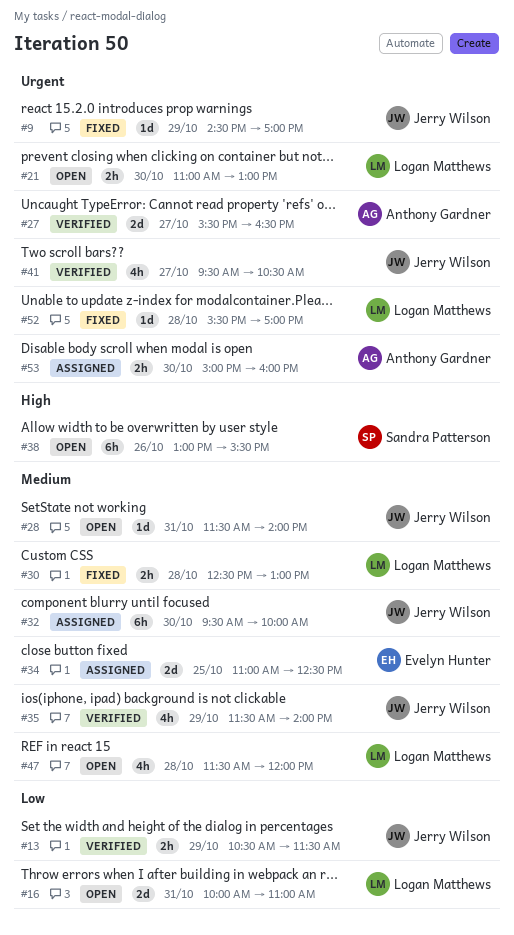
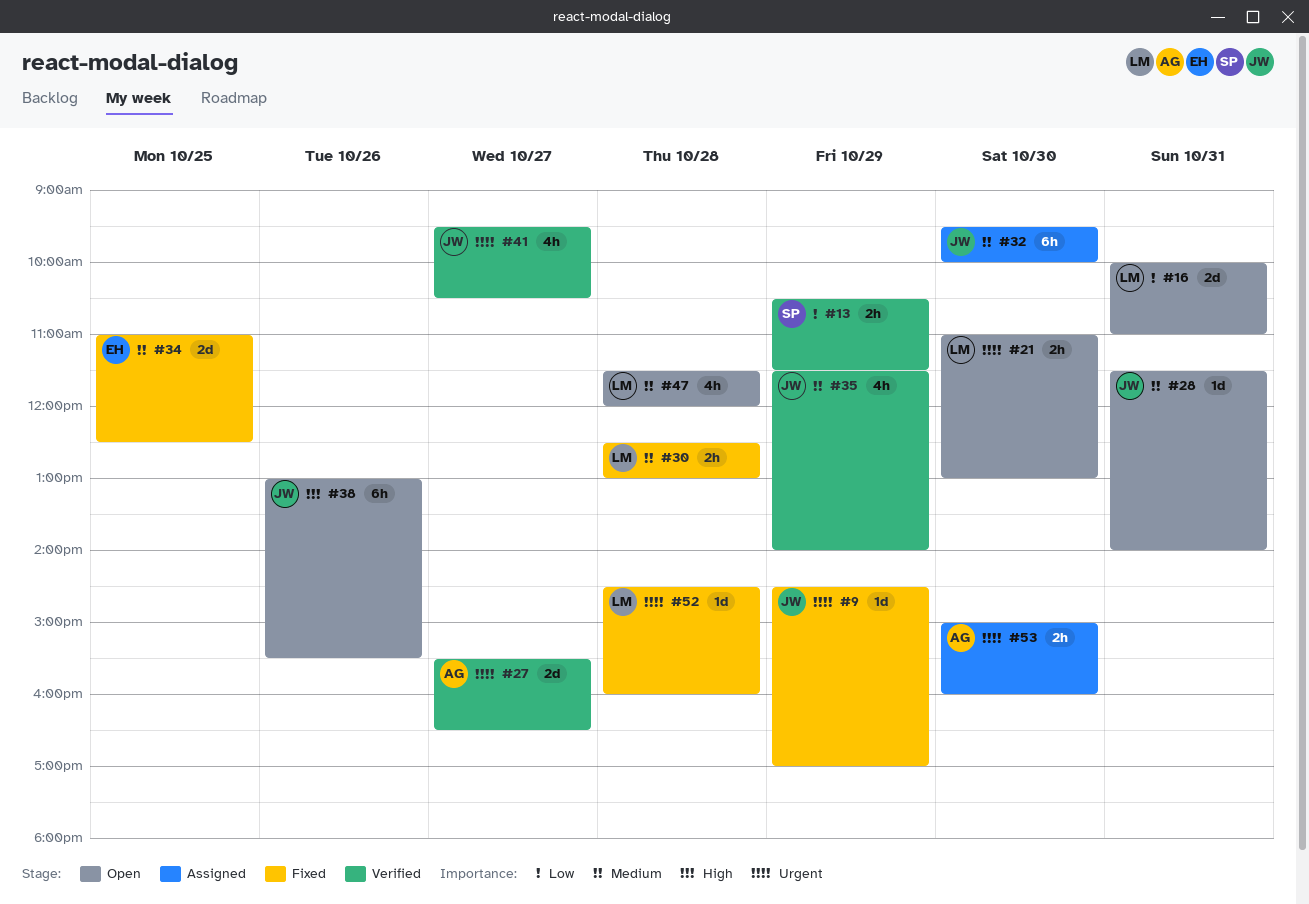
#13, owner: Jerry Wilson -> Sandra Patterson
#34, status: Assigned -> Fixed
#38, owner: Sandra Patterson -> Jerry Wilson
#52, begins: 15:30 -> 14:30
#52, ends: 17:00 -> 16:00

